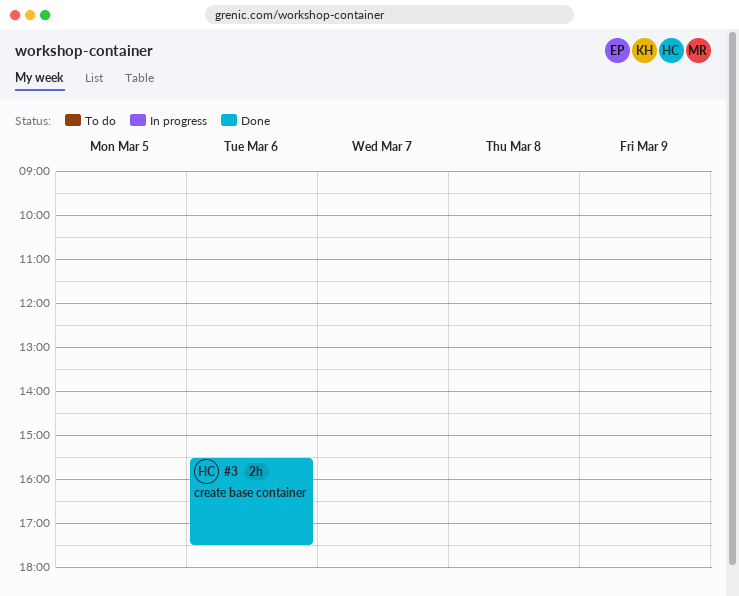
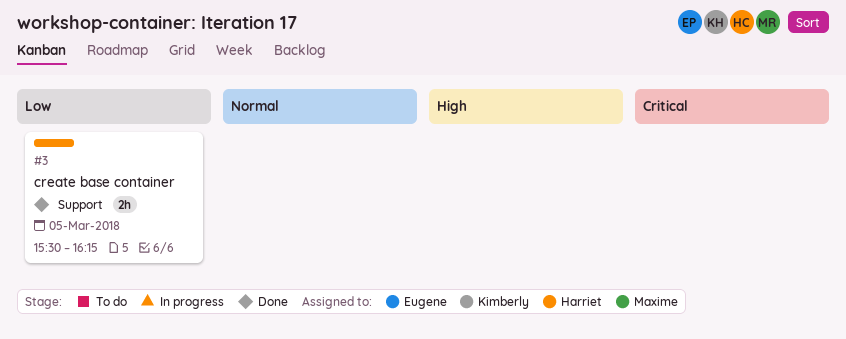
#3, day: Mar 6 -> Mar 5
#3, ends: 17:30 -> 16:15

